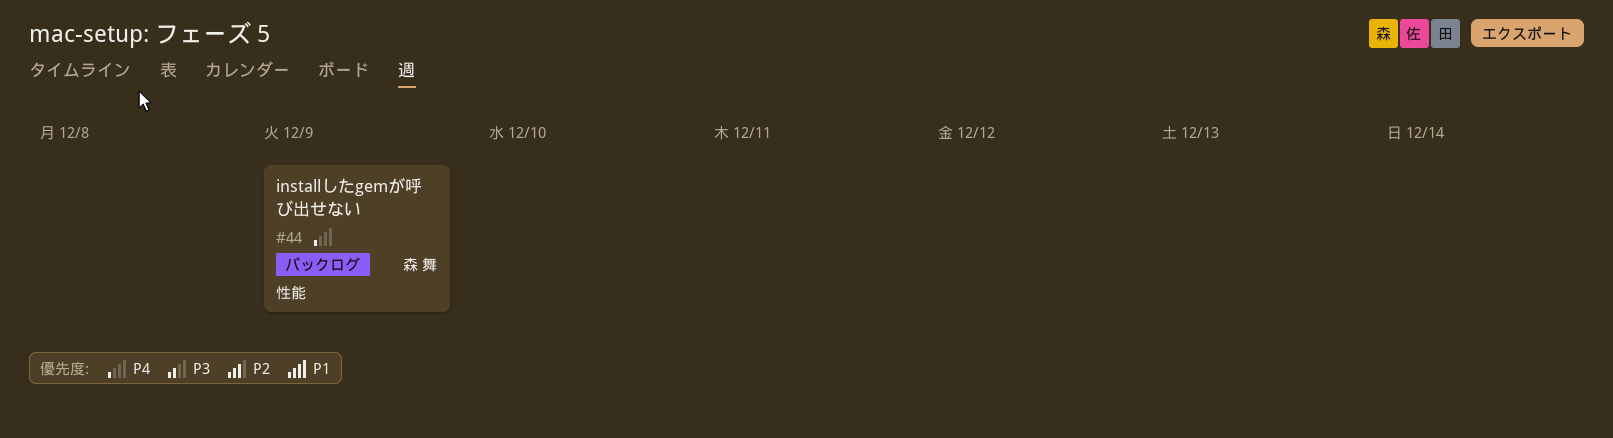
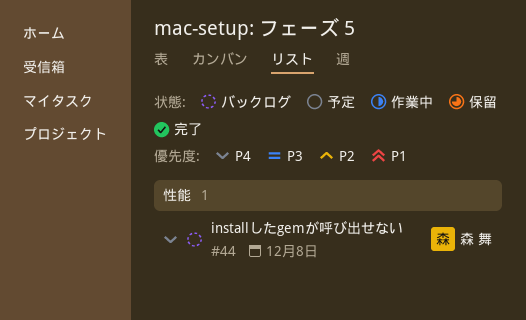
#44, due: Dec 9 -> Dec 8

